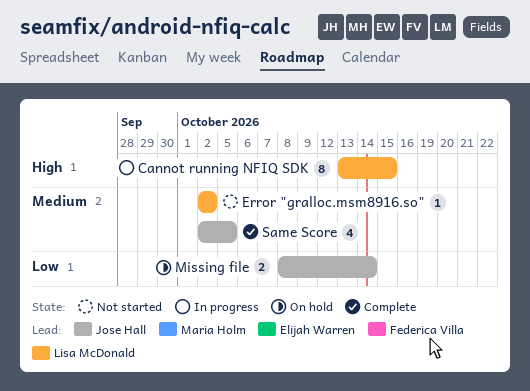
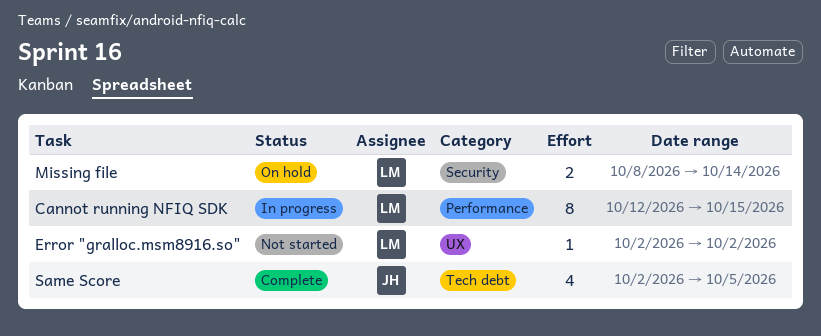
Cannot running NFIQ SDK, start: Oct 13 -> Oct 12
Missing file, owner: Jose Hall -> Lisa McDonald

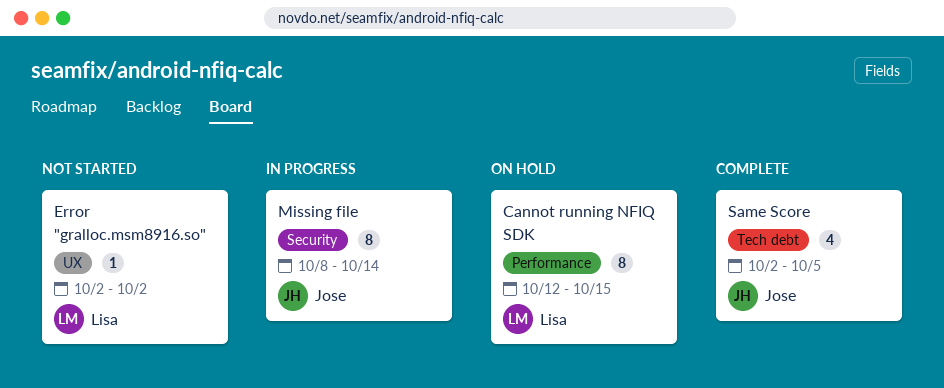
Cannot running NFIQ SDK, status: In progress -> On hold
Missing file, status: On hold -> In progress
Missing file, owner: Lisa -> Jose
Missing file, estimate: 2 -> 8

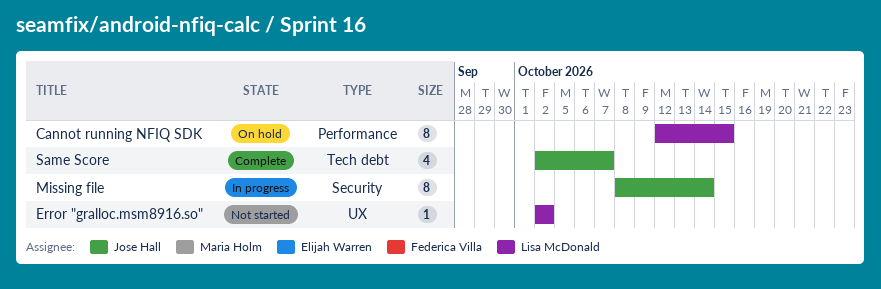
Same Score, due: Oct 5 -> Oct 7

